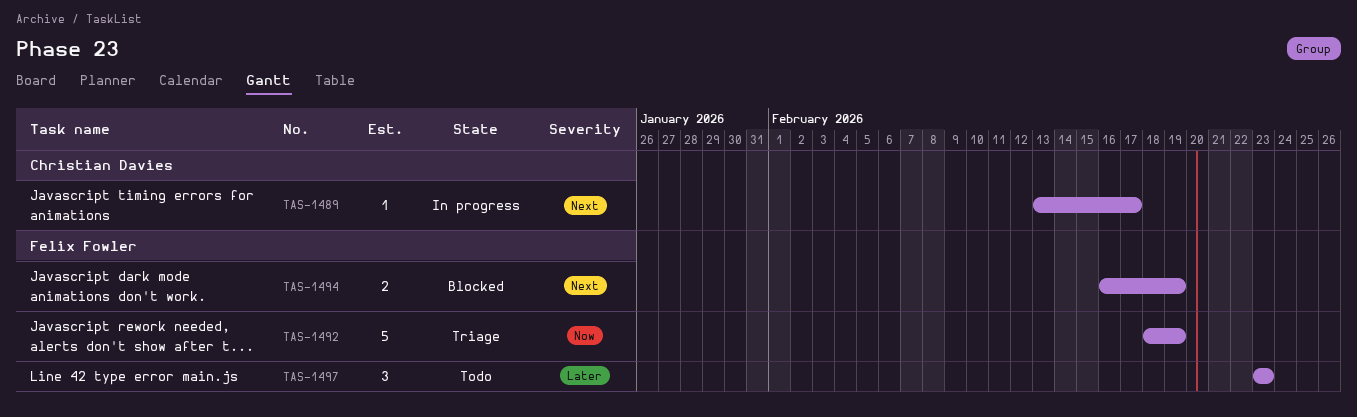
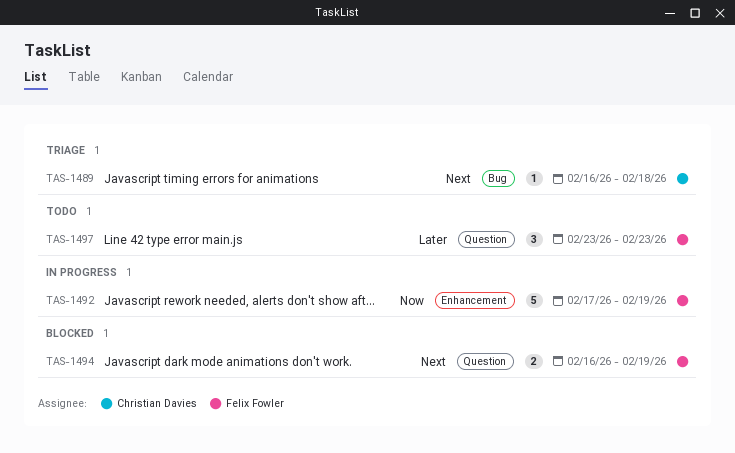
TAS-1489, status: In progress -> Triage
TAS-1489, start: Feb 13 -> Feb 16
TAS-1489, due: Feb 17 -> Feb 18
TAS-1492, status: Triage -> In progress
TAS-1492, start: Feb 18 -> Feb 17

